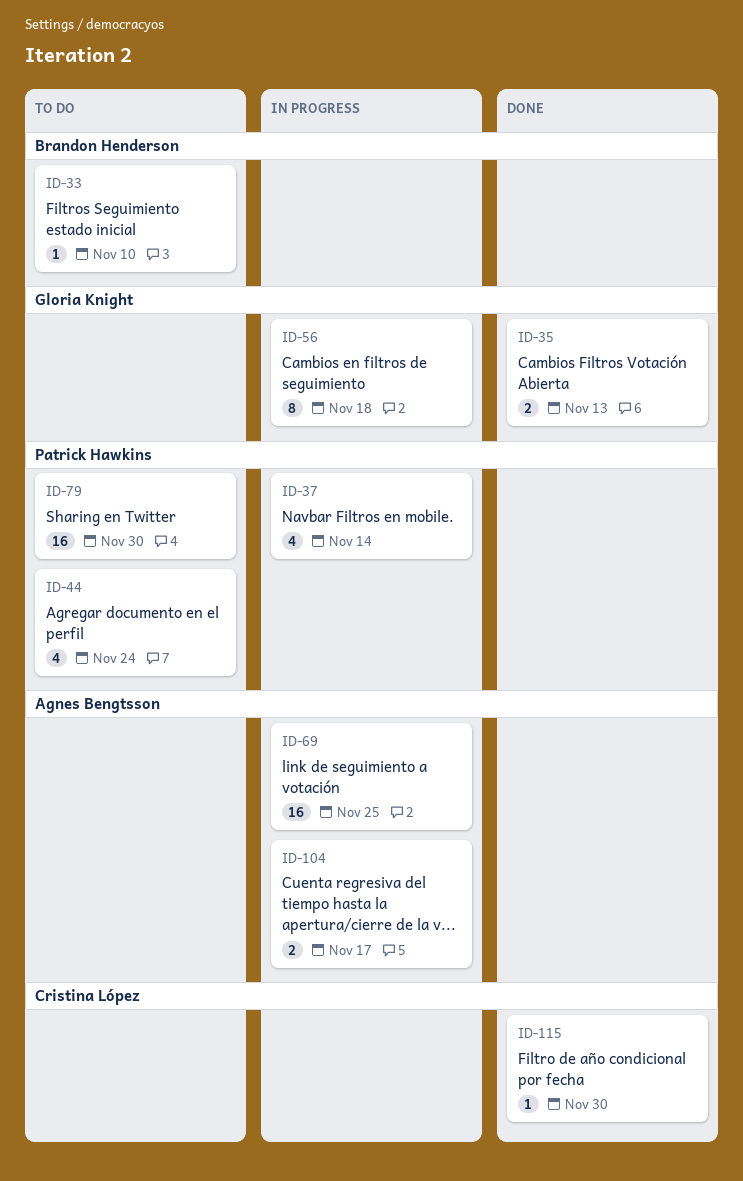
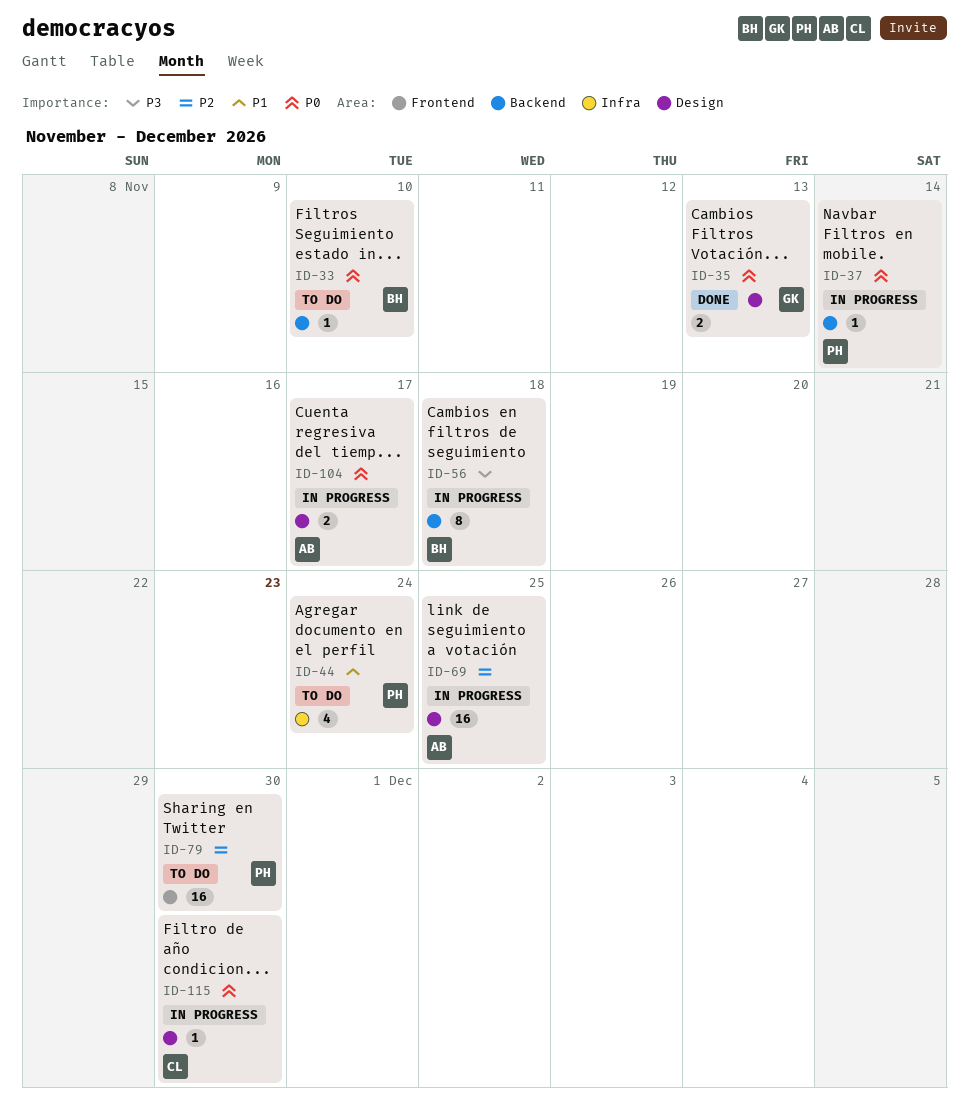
ID-37, estimate: 4 -> 1
ID-56, owner: Gloria Knight -> Brandon Henderson
ID-115, status: Done -> In progress

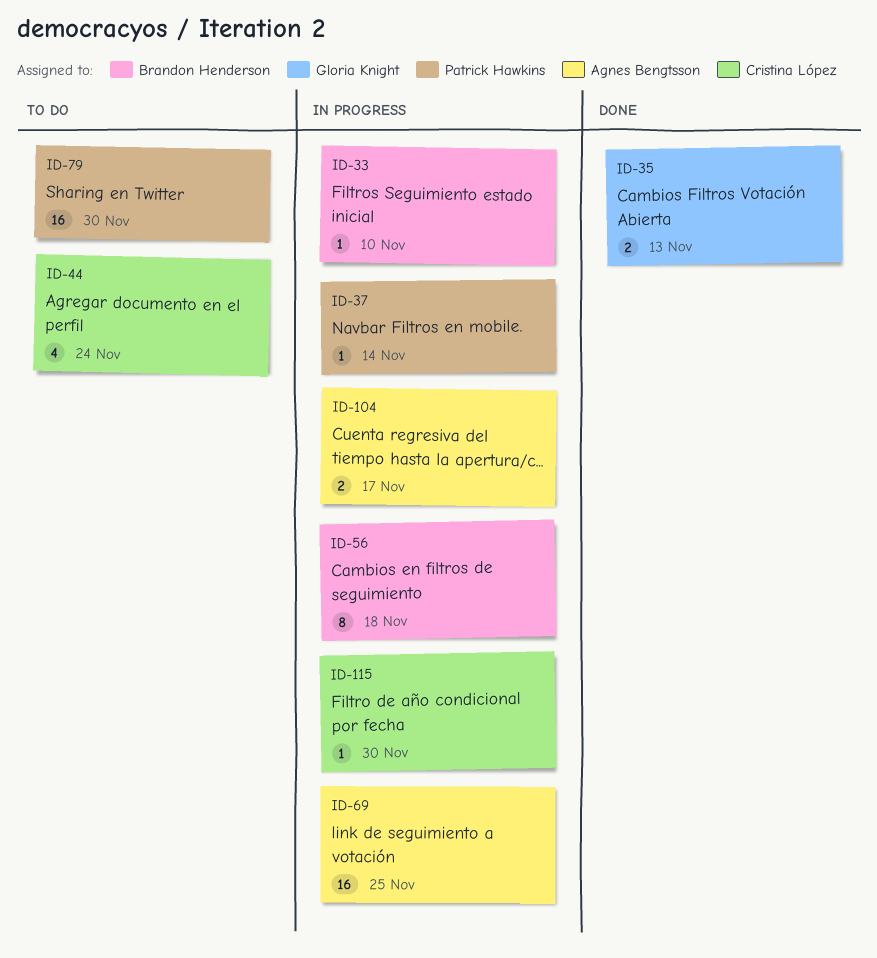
ID-33, status: To do -> In progress
ID-44, owner: Patrick Hawkins -> Cristina López

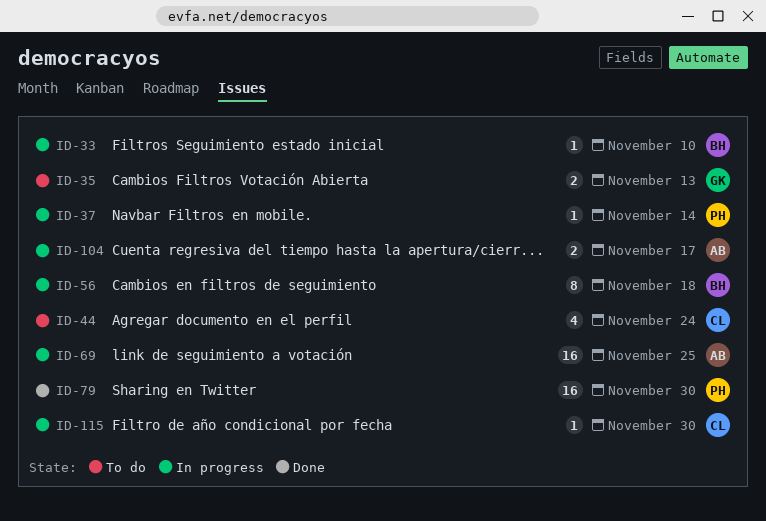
ID-35, status: Done -> To do
ID-79, status: To do -> Done

